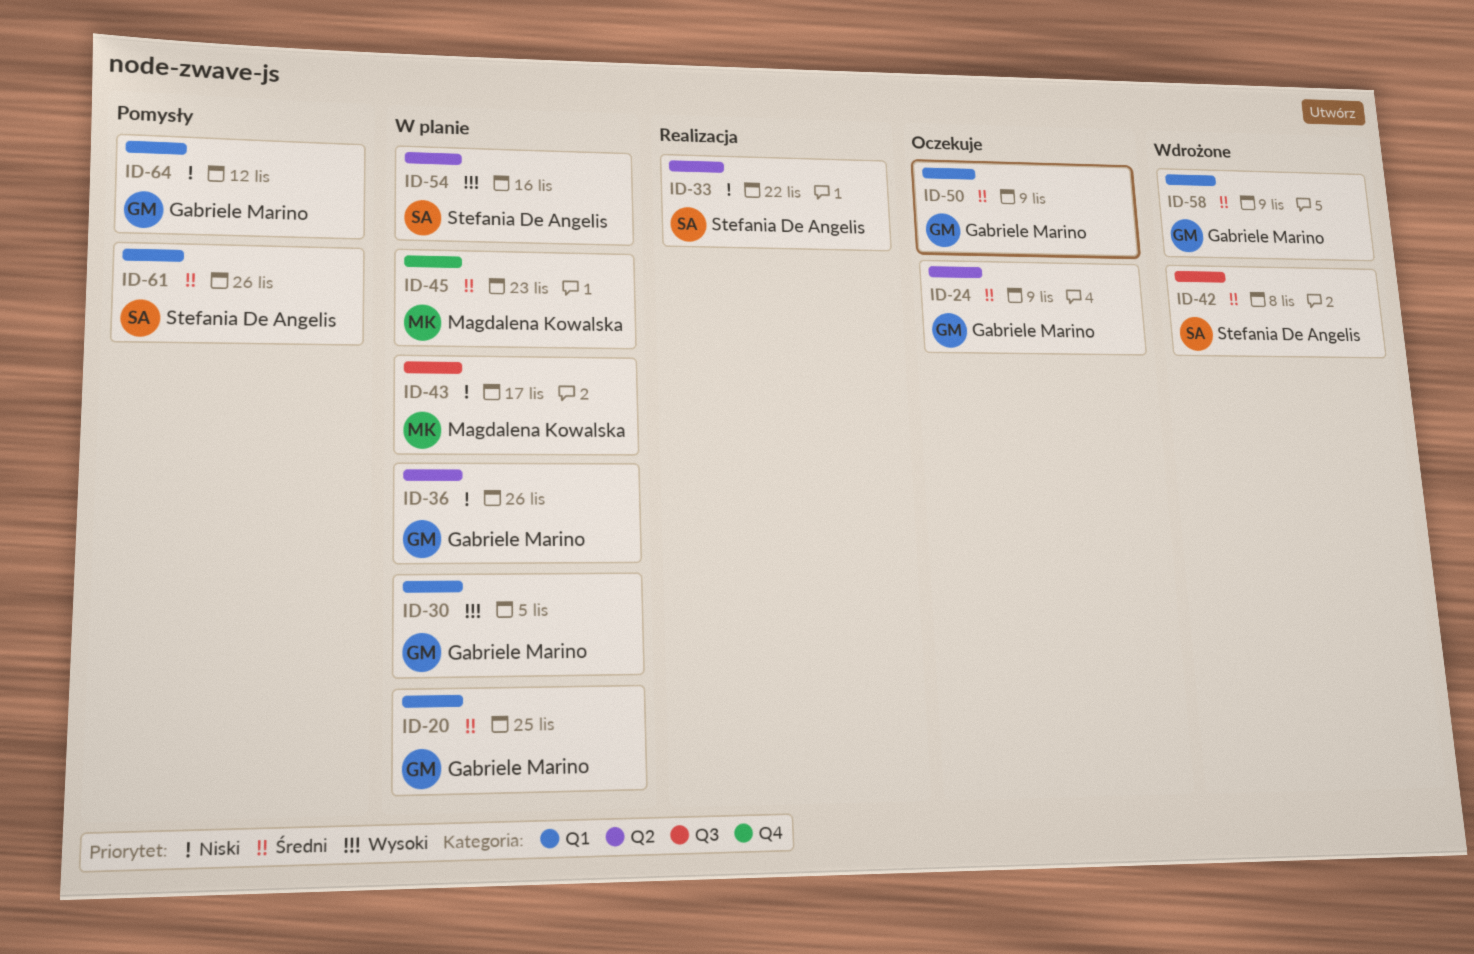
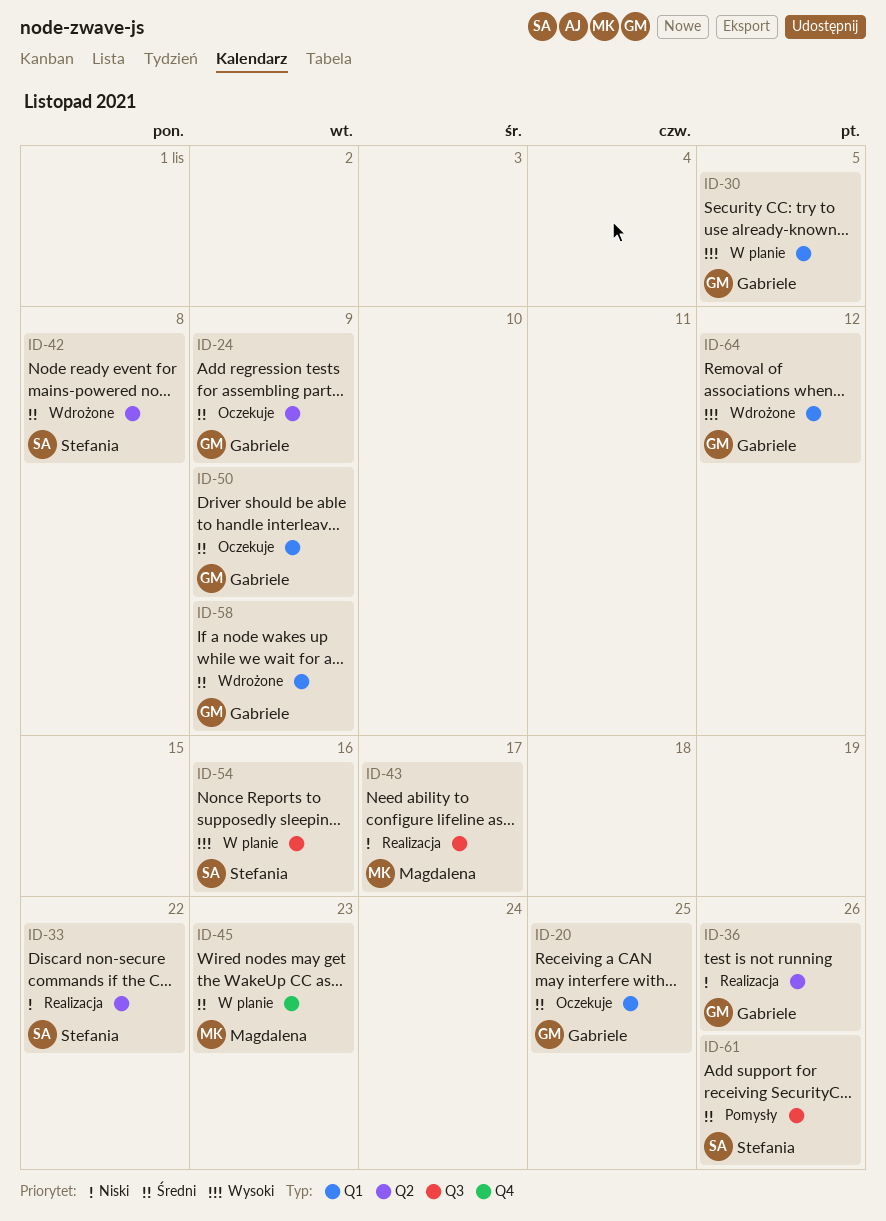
ID-20, status: W planie -> Oczekuje
ID-36, status: W planie -> Realizacja
ID-42, label: Q3 -> Q2
ID-43, status: W planie -> Realizacja
ID-54, label: Q2 -> Q3
ID-61, label: Q1 -> Q3
ID-64, status: Pomysły -> Wdrożone
ID-64, priority: Niski -> Wysoki

